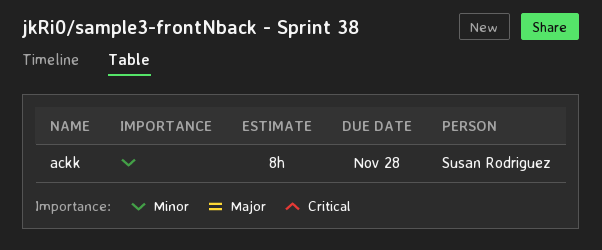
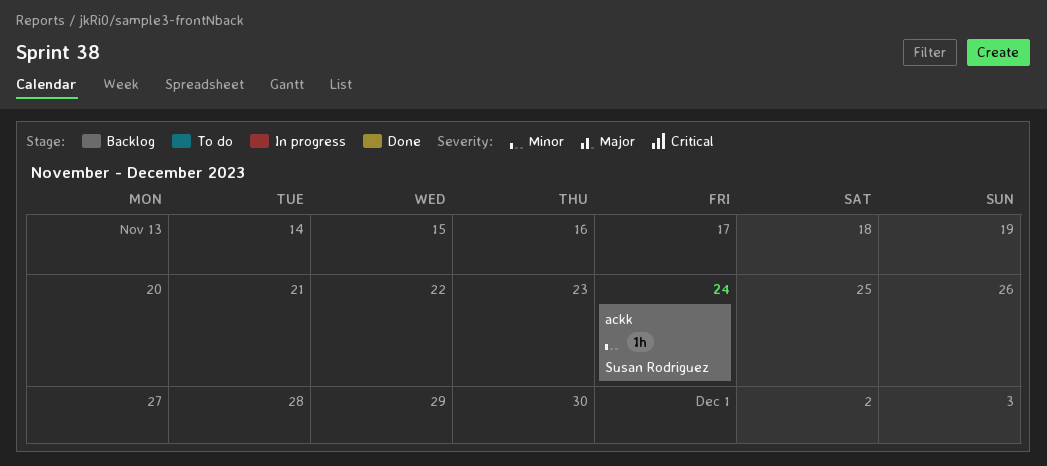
ackk, estimate: 8h -> 1h
ackk, due: Nov 28 -> Nov 24

